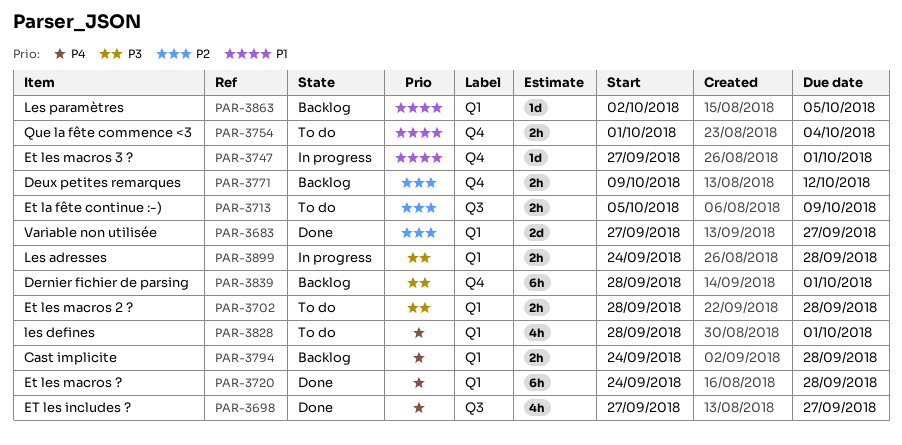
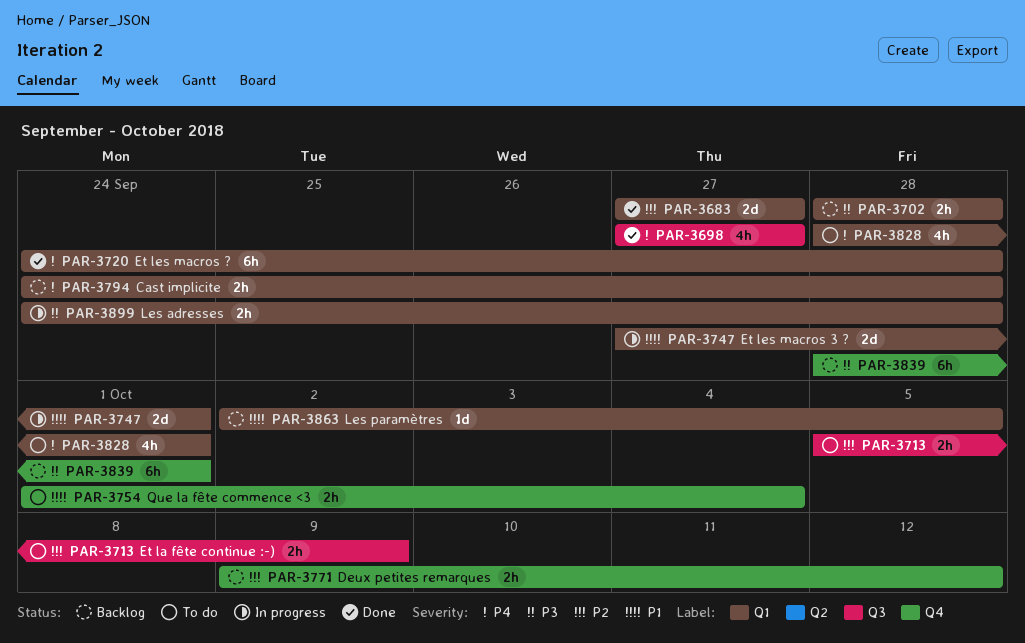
PAR-3702, status: To do -> Backlog
PAR-3747, label: Q4 -> Q1
PAR-3747, estimate: 1d -> 2d

